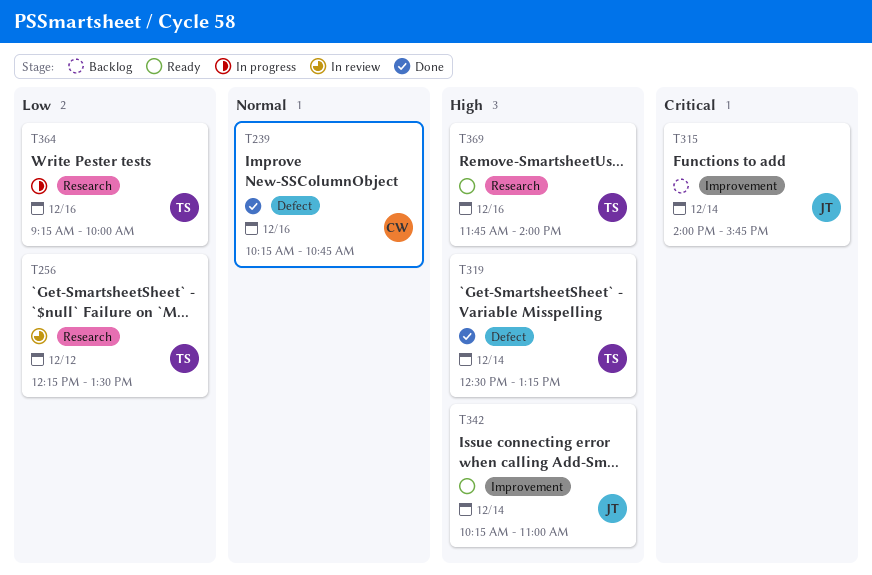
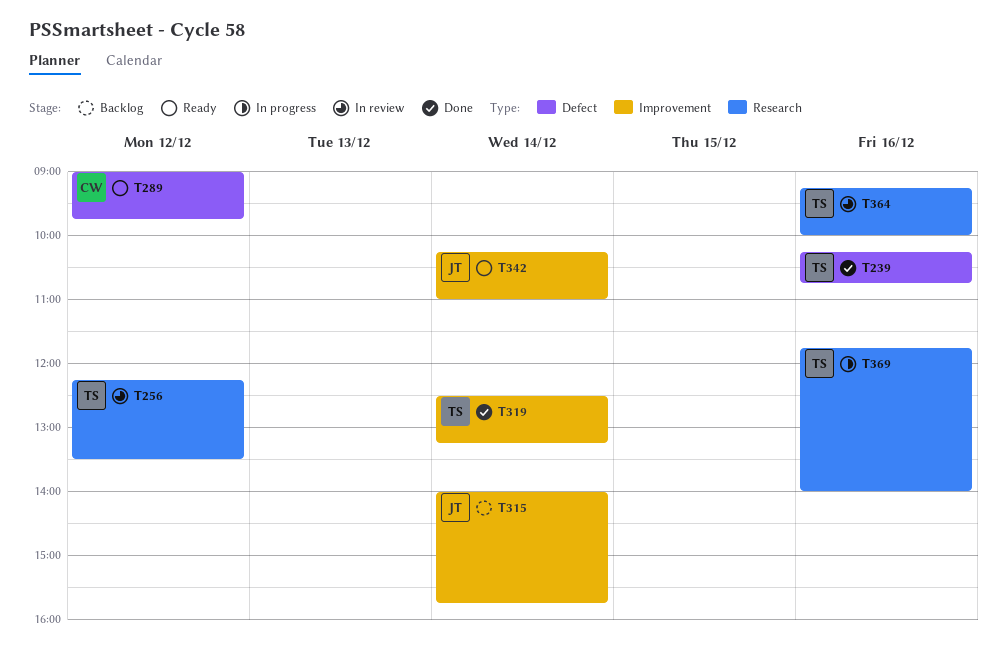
T239, owner: CW -> TS
T289: none -> present
T319, label: Defect -> Improvement
T364, status: In progress -> In review
T369, status: Ready -> In progress

